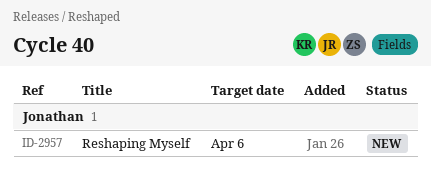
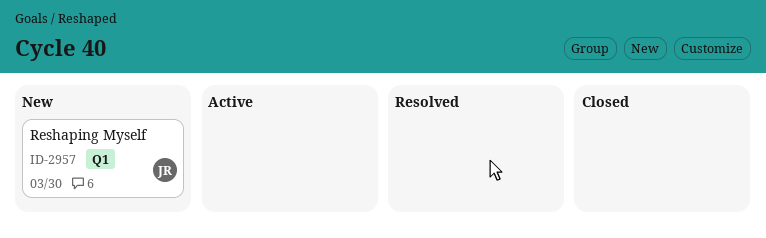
ID-2957, due: Apr 6 -> Mar 30

